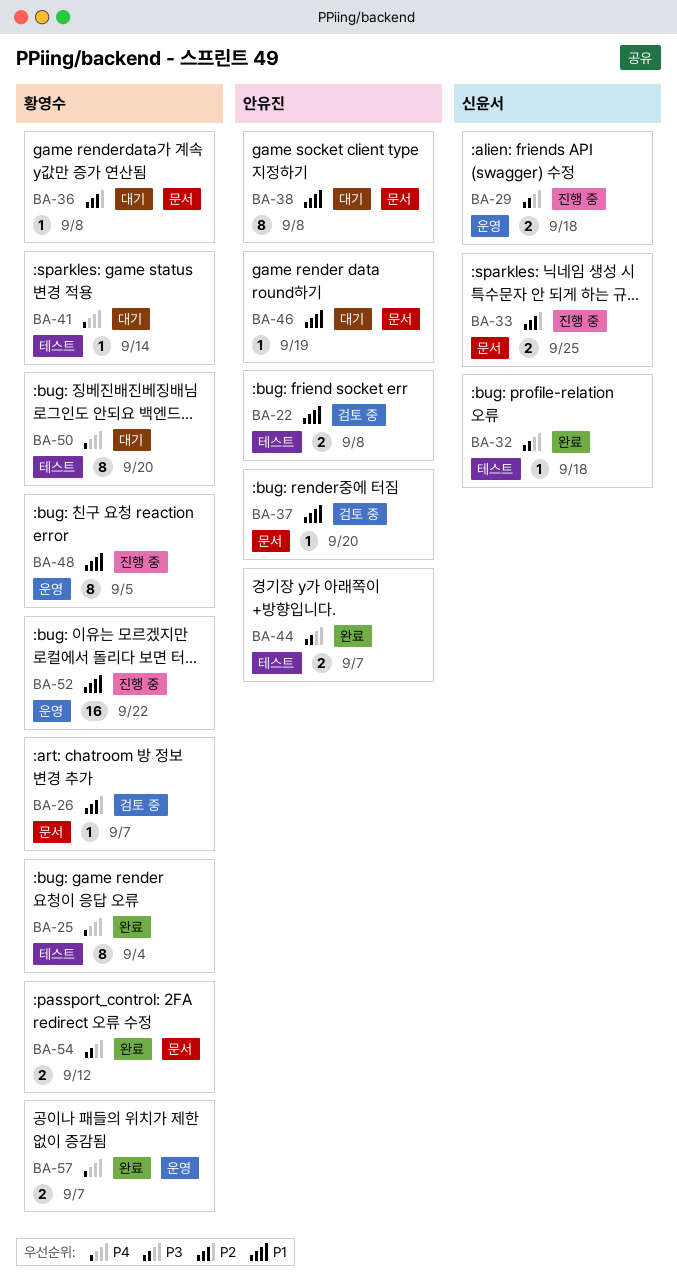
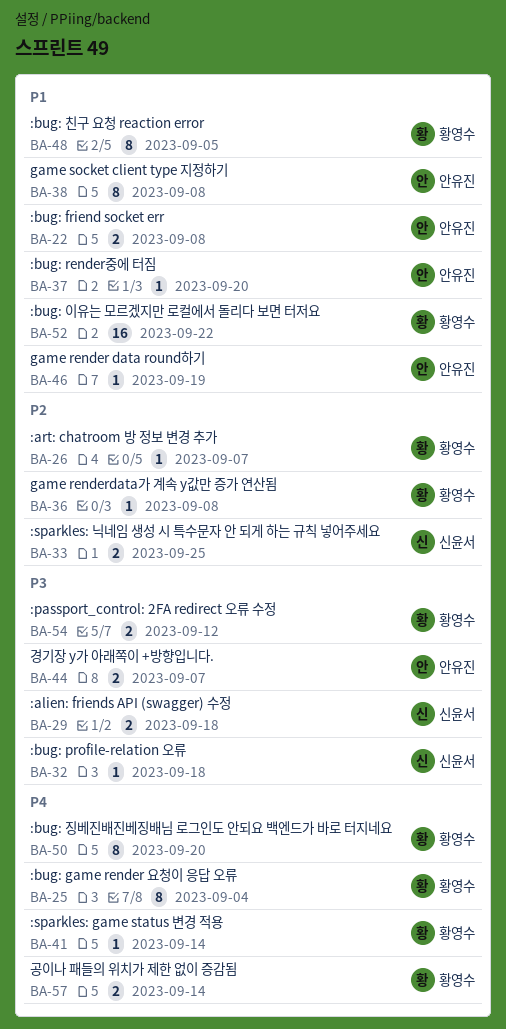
BA-57, due: Sep 7 -> Sep 14

